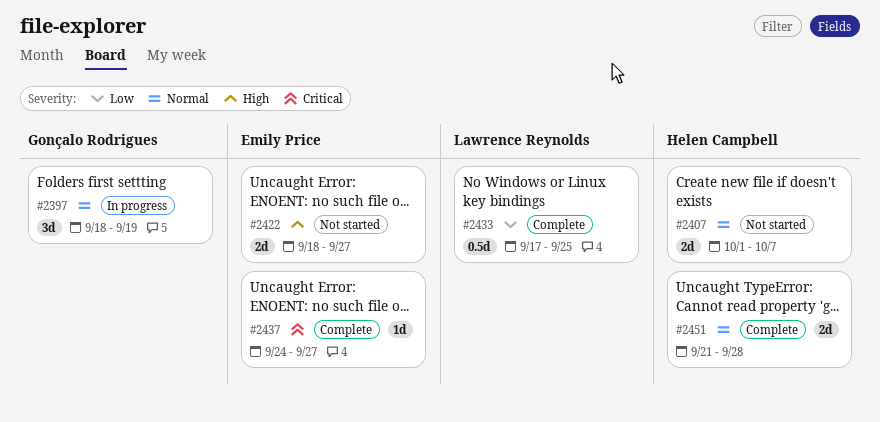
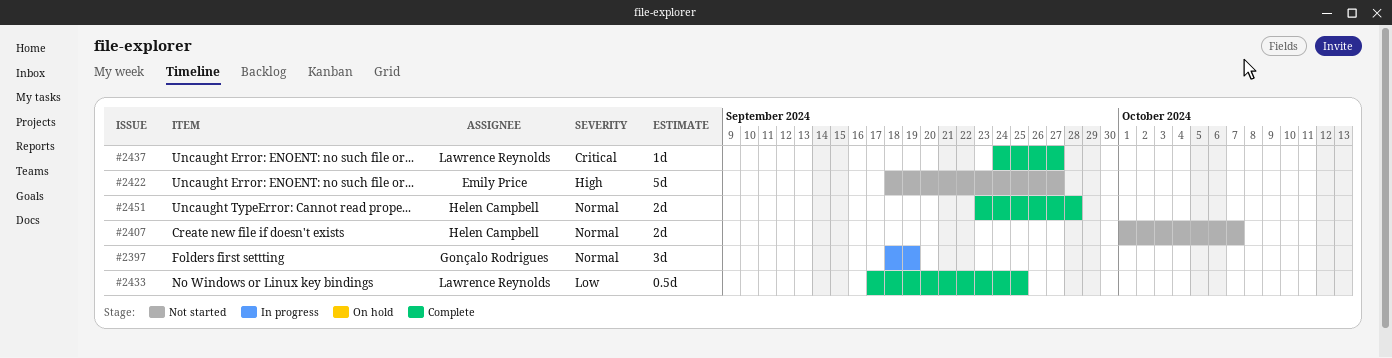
#2422, estimate: 2d -> 5d
#2437, owner: Emily Price -> Lawrence Reynolds
#2451, start: Sep 21 -> Sep 23

